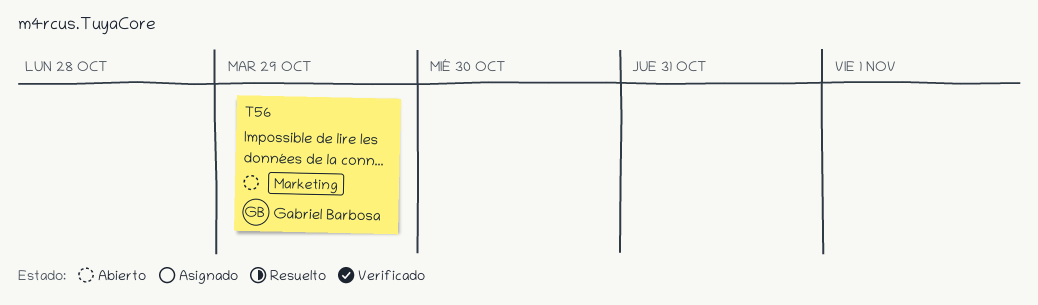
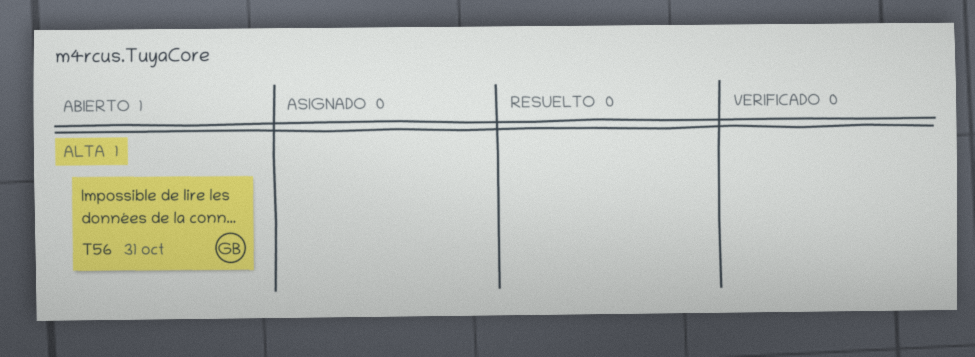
T56, due: Oct 29 -> Oct 31

